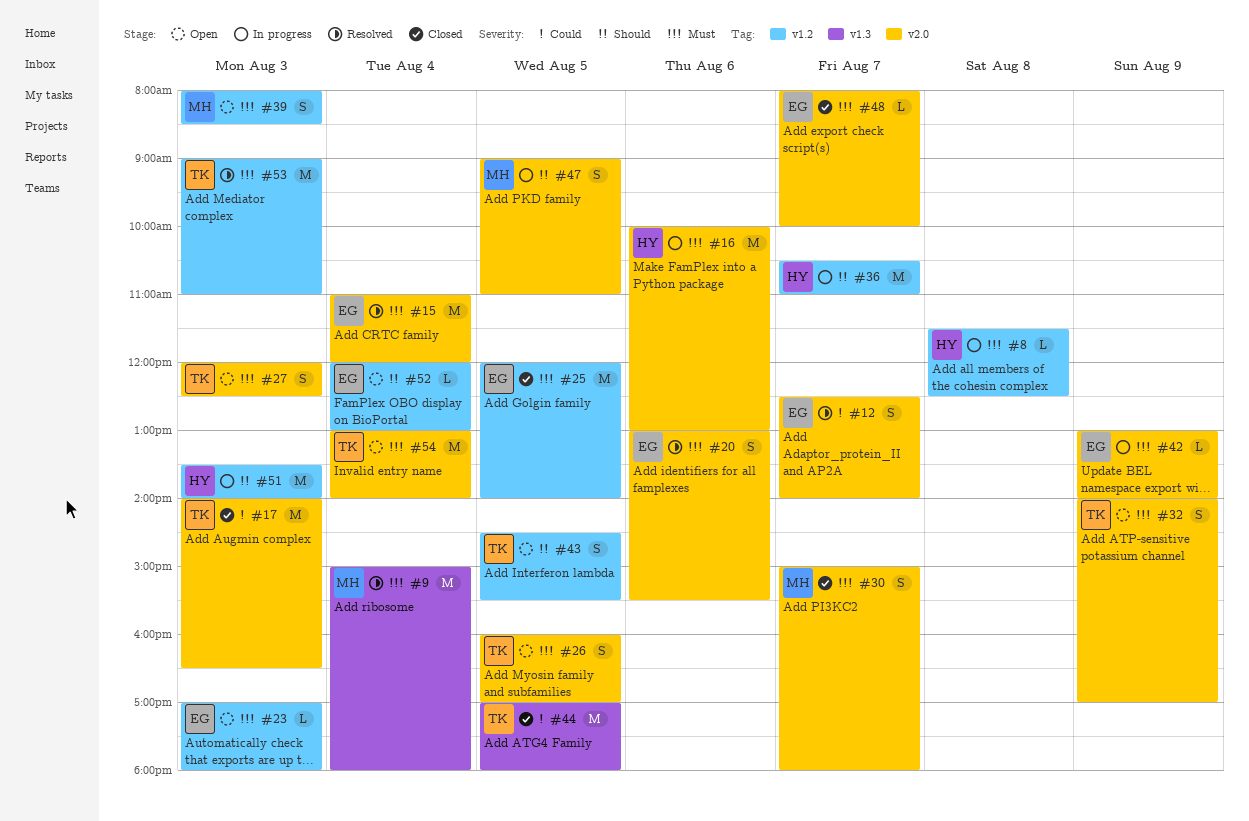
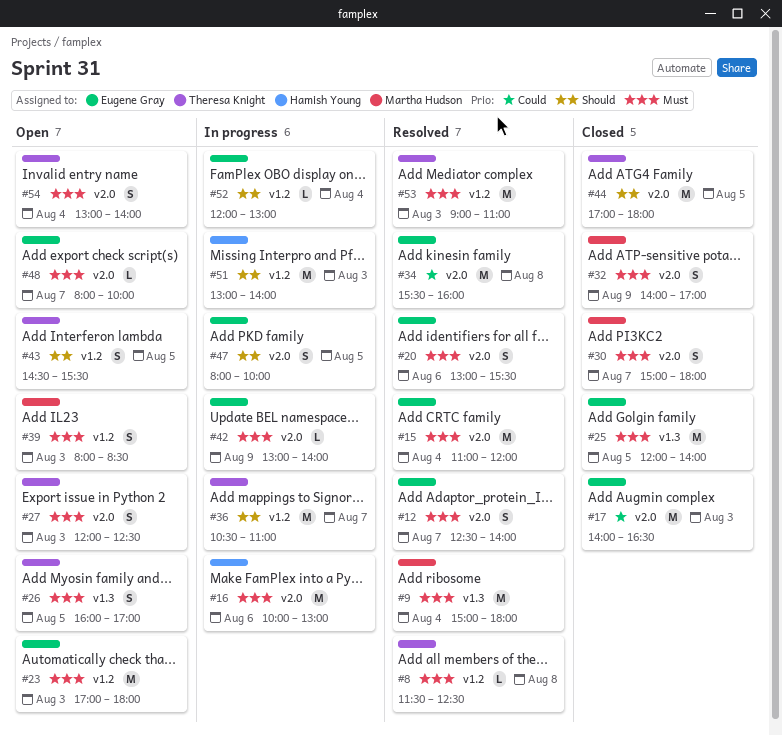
#8, status: In progress -> Resolved
#8, owner: Hamish Young -> Theresa Knight
#12, priority: Could -> Must
#17, owner: Theresa Knight -> Eugene Gray
#23, estimate: L -> M
#25, label: v1.2 -> v1.3
#26, label: v2.0 -> v1.3
#32, status: Open -> Closed
#32, owner: Theresa Knight -> Martha Hudson
#34: none -> present
#36, owner: Hamish Young -> Theresa Knight
#44, priority: Could -> Should
#44, label: v1.3 -> v2.0
#47, owner: Martha Hudson -> Eugene Gray
#47, begins: 09:00 -> 08:00
#47, ends: 11:00 -> 10:00
#48, status: Closed -> Open
#51, begins: 13:30 -> 13:00
#52, status: Open -> In progress
#54, estimate: M -> S

